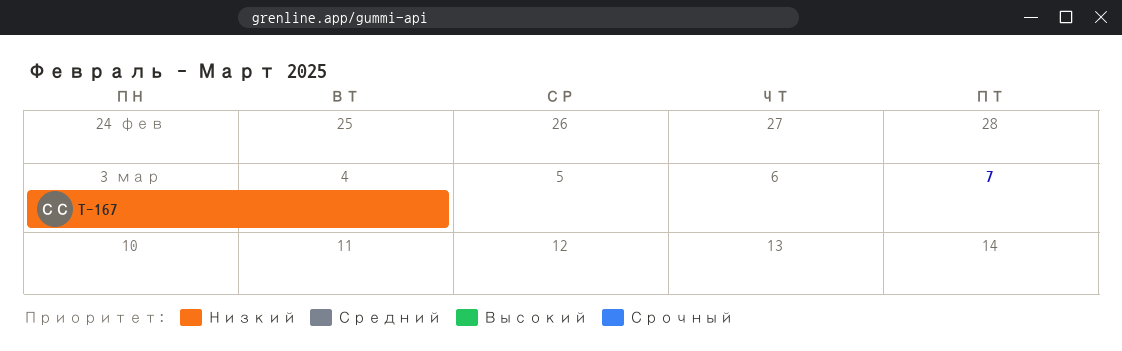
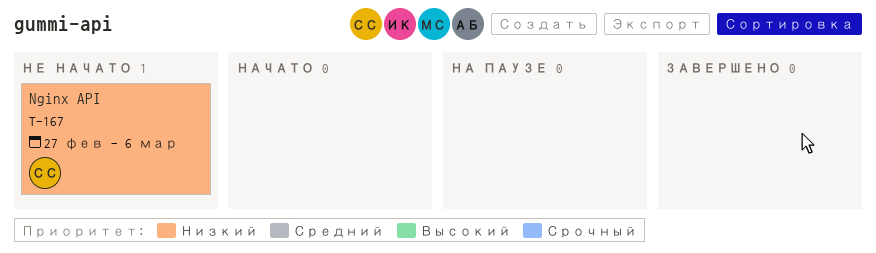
T-167, start: Mar 3 -> Feb 27
T-167, due: Mar 4 -> Mar 6

